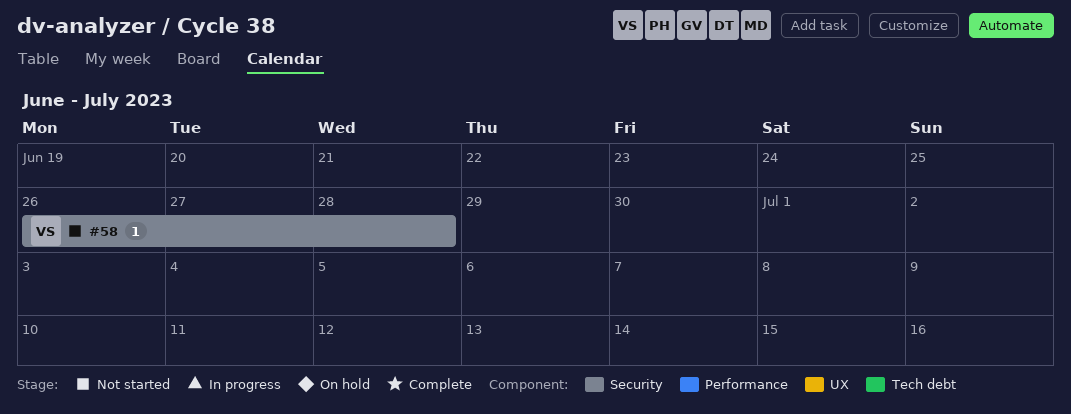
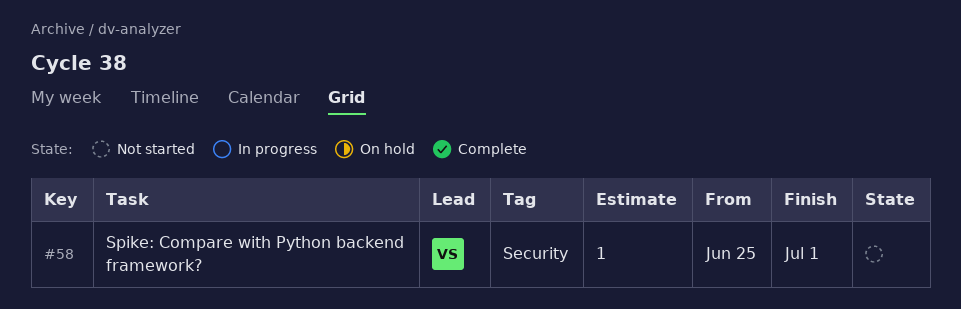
#58, start: Jun 26 -> Jun 25
#58, due: Jun 28 -> Jul 1

